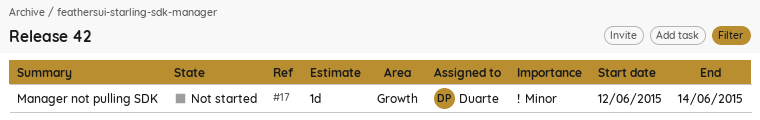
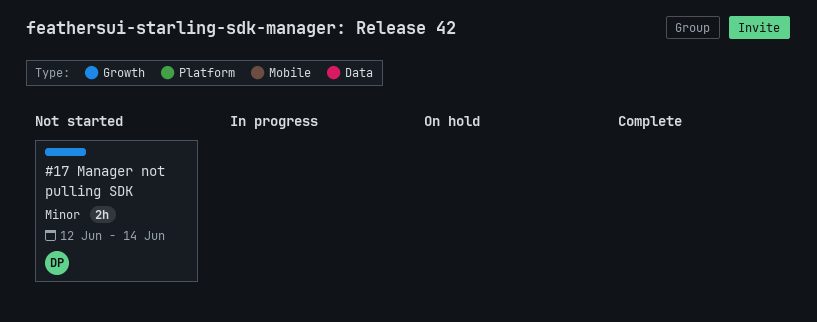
#17, estimate: 1d -> 2h

